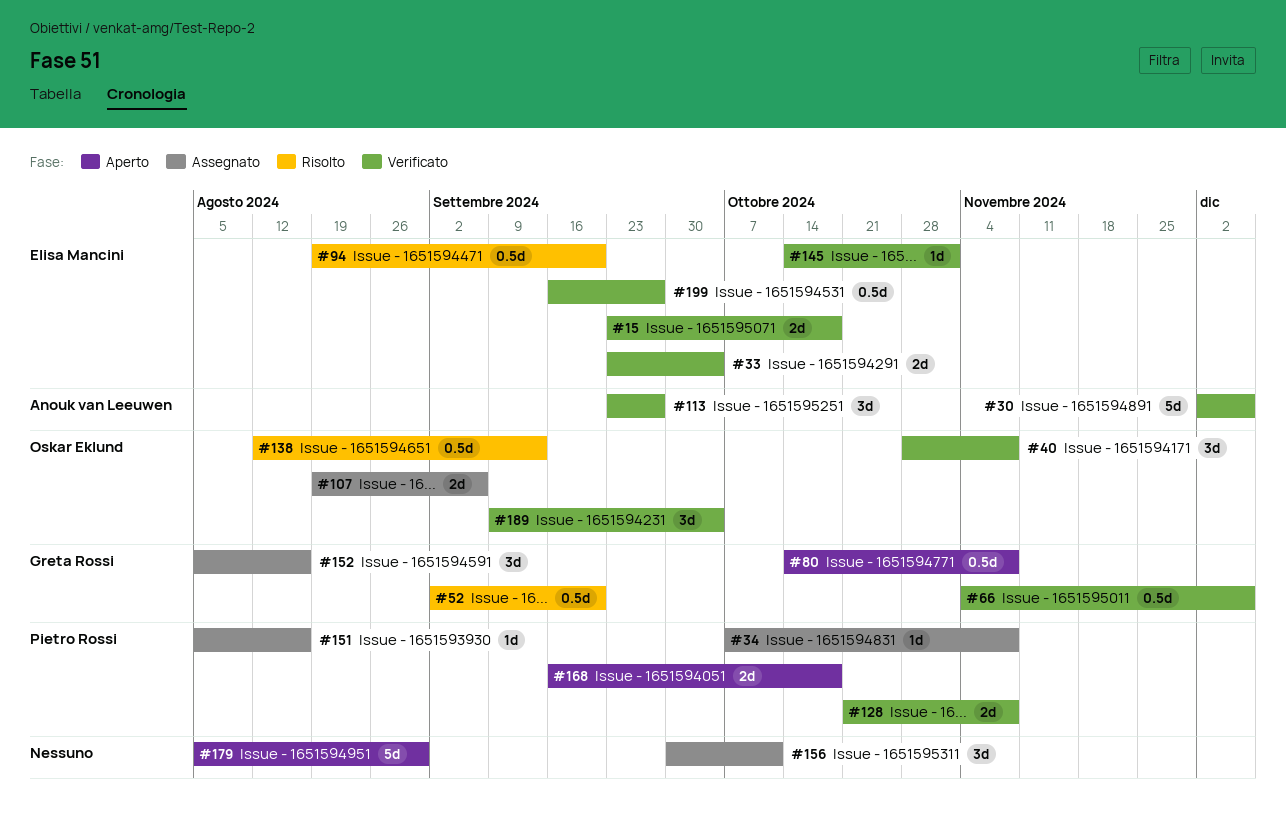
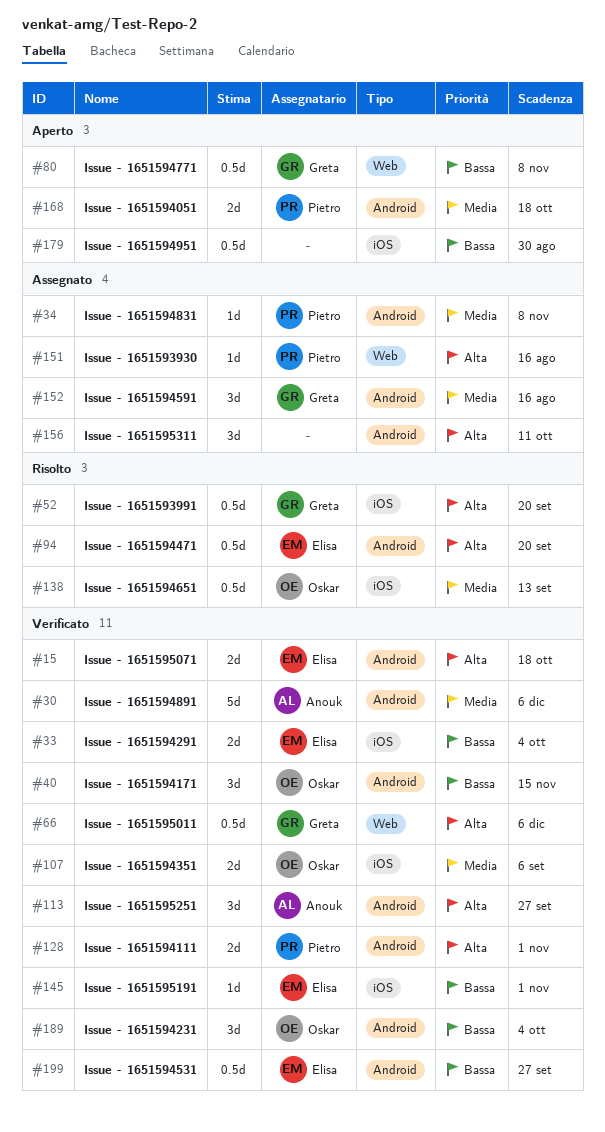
#40, due: Nov 8 -> Nov 15
#107, status: Assegnato -> Verificato
#128, due: Nov 8 -> Nov 1
#179, estimate: 5d -> 0.5d

